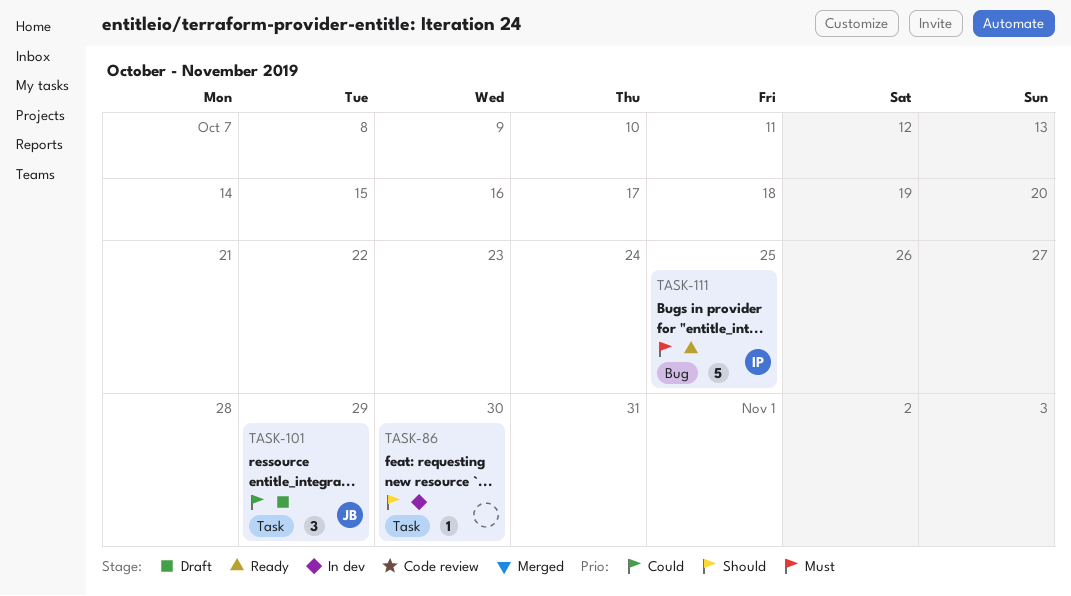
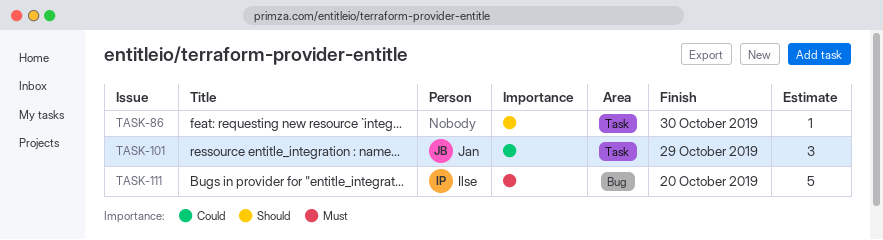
TASK-111, due: Oct 25 -> Oct 20

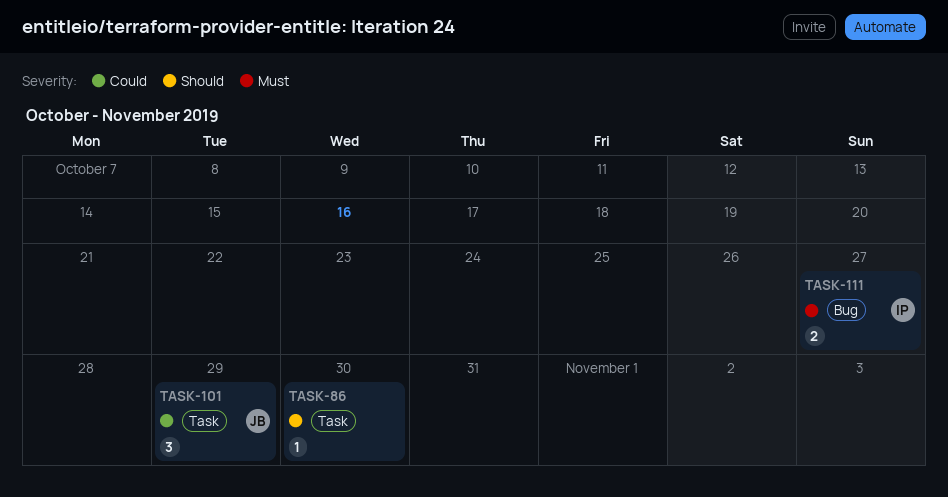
TASK-111, estimate: 5 -> 2
TASK-111, due: Oct 20 -> Oct 27

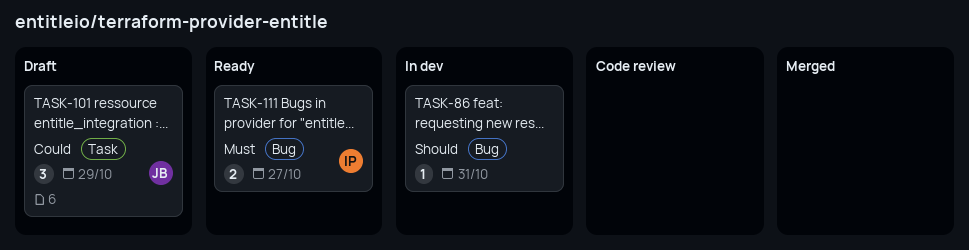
TASK-86, label: Task -> Bug
TASK-86, due: Oct 30 -> Oct 31

